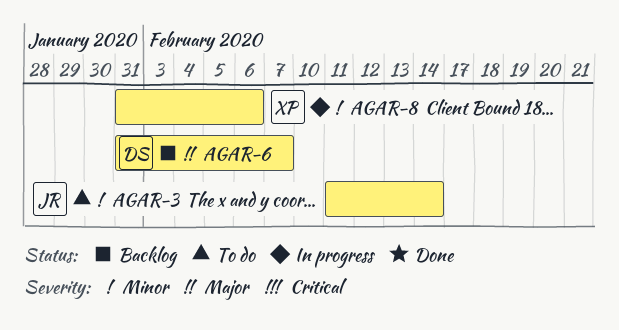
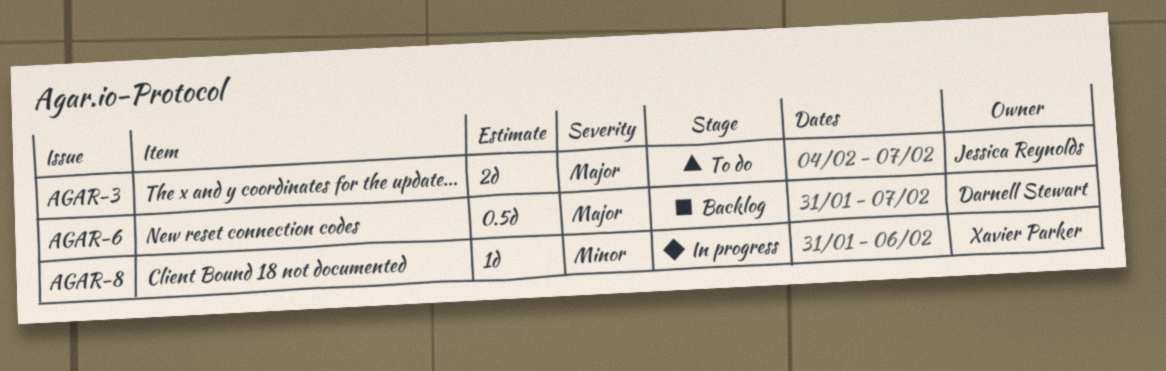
AGAR-3, priority: Minor -> Major
AGAR-3, start: Feb 11 -> Feb 4
AGAR-3, due: Feb 14 -> Feb 7

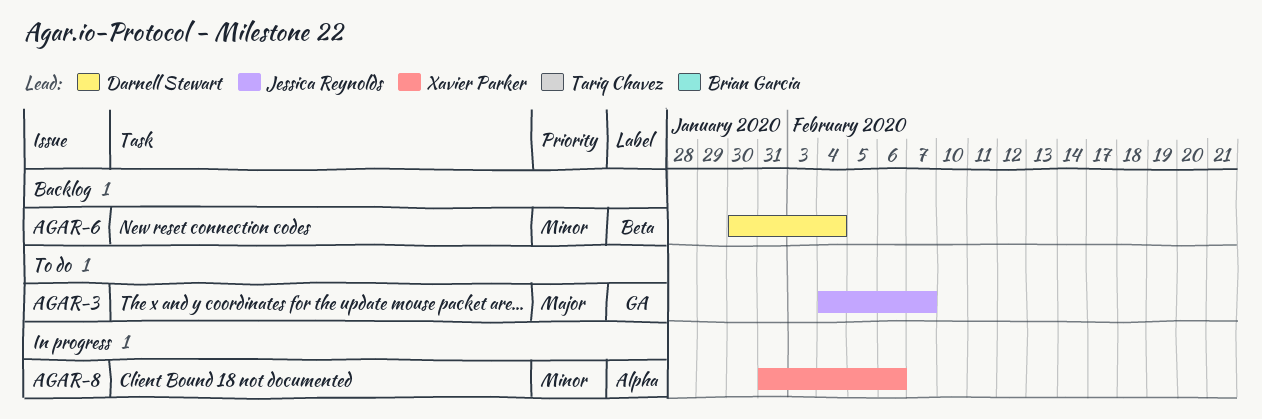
AGAR-6, priority: Major -> Minor
AGAR-6, start: Jan 31 -> Jan 30
AGAR-6, due: Feb 7 -> Feb 4

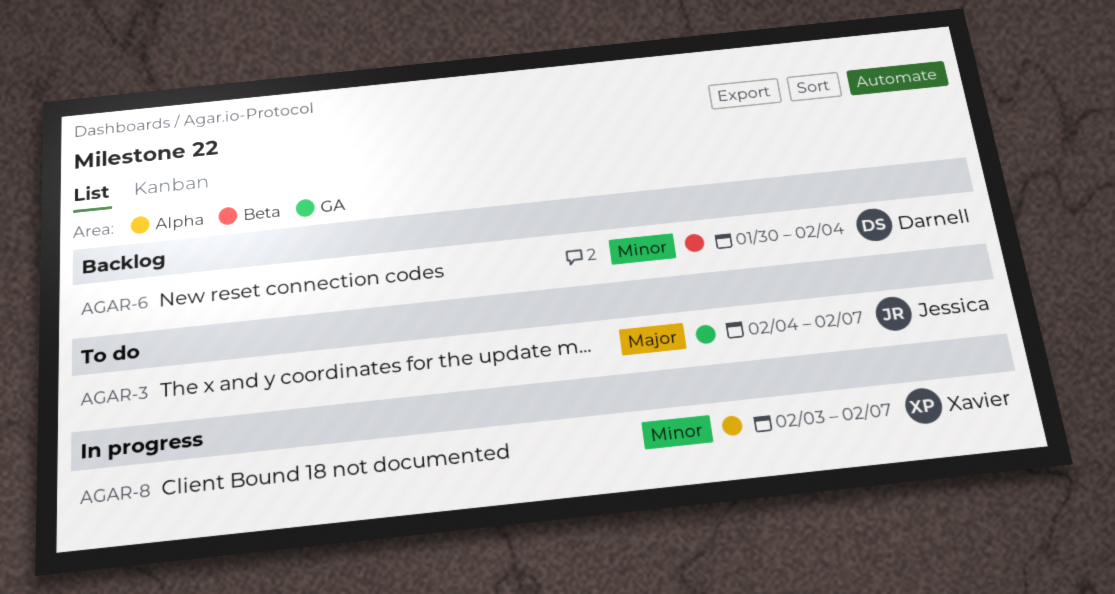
AGAR-8, start: Jan 31 -> Feb 3
AGAR-8, due: Feb 6 -> Feb 7

